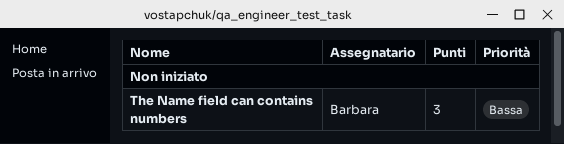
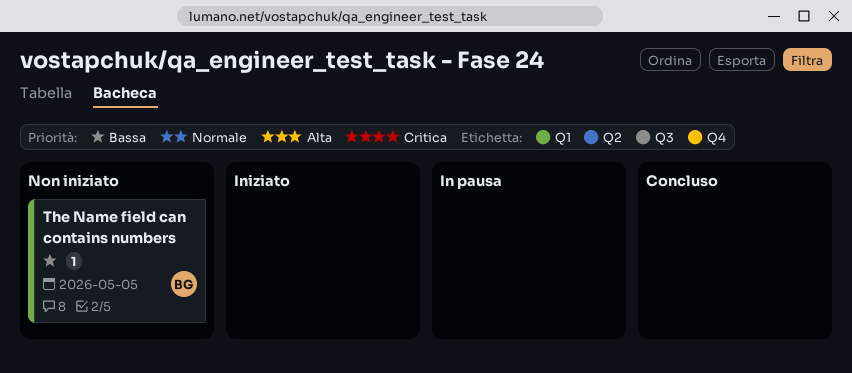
The Name field can contains numbers, estimate: 3 -> 1

